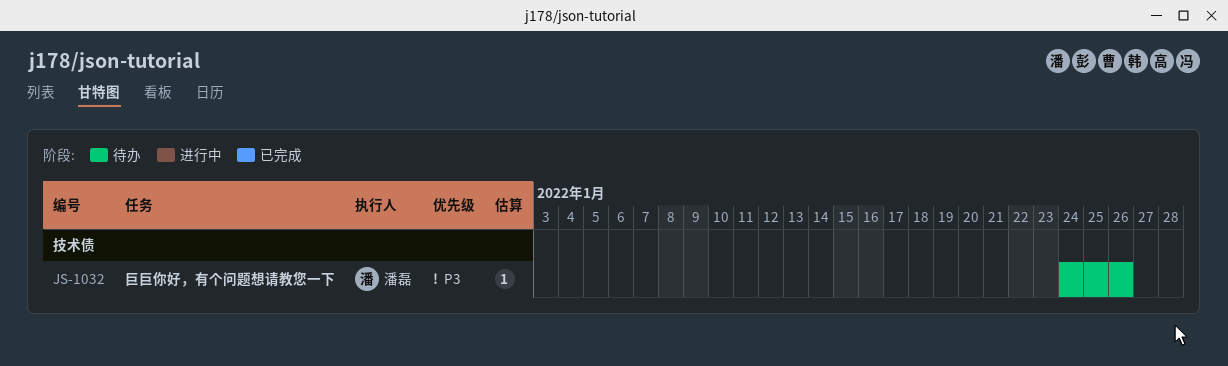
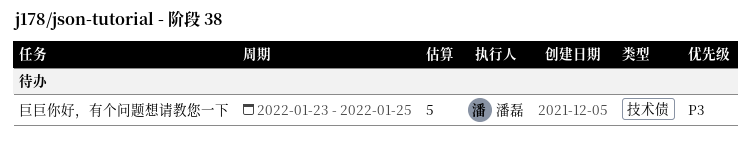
巨巨你好，有个问题想请教您一下, estimate: 1 -> 5
巨巨你好，有个问题想请教您一下, start: Jan 24 -> Jan 23
巨巨你好，有个问题想请教您一下, due: Jan 26 -> Jan 25

